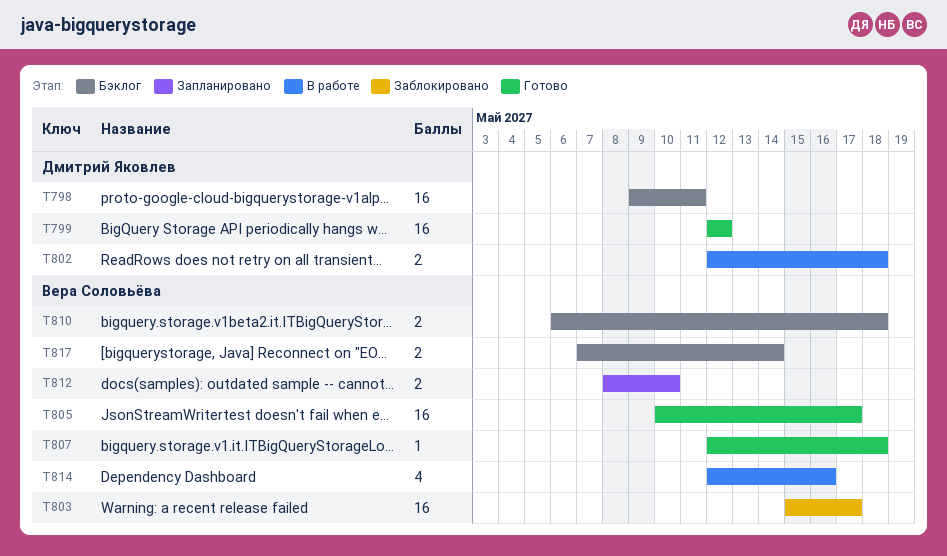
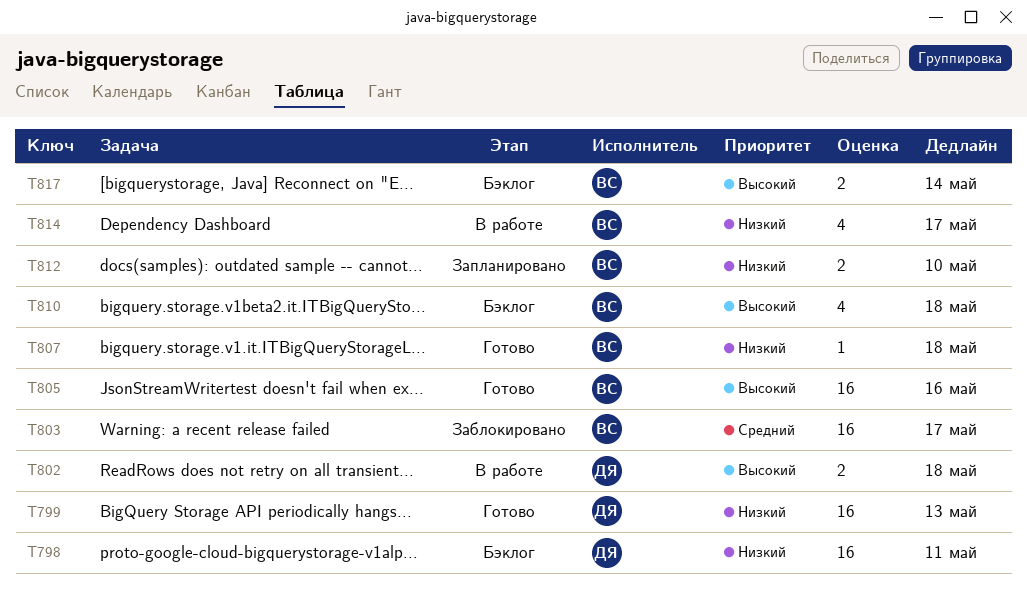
T799, due: May 12 -> May 13
T805, due: May 17 -> May 16
T810, estimate: 2 -> 4
T814, due: May 16 -> May 17

